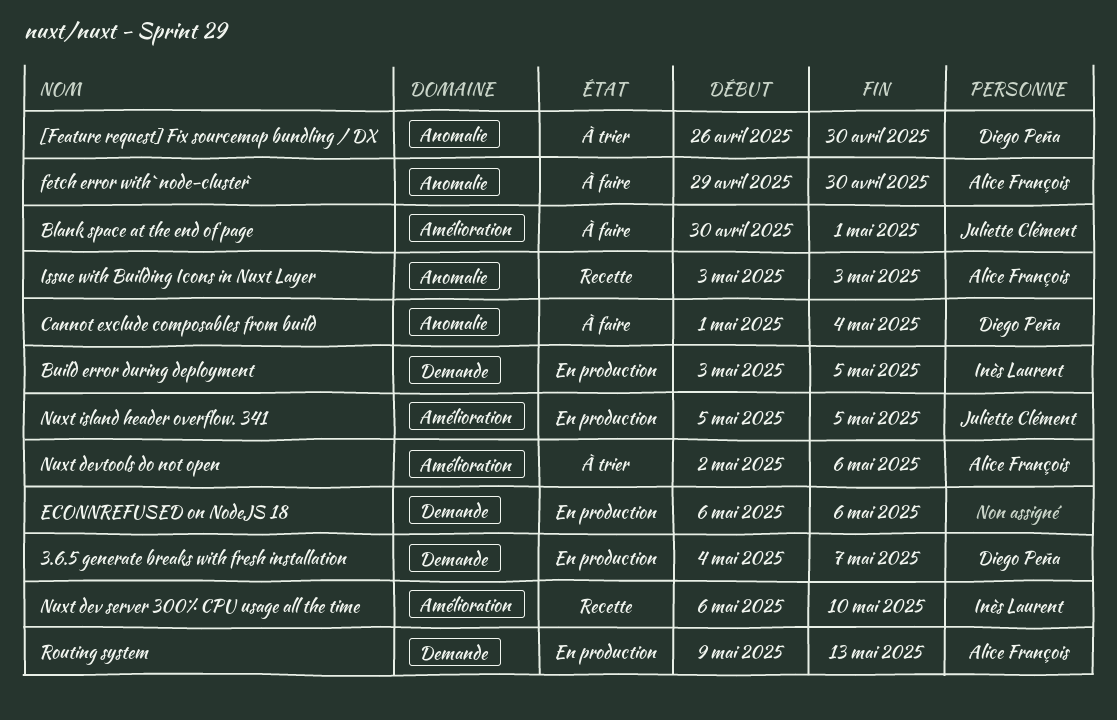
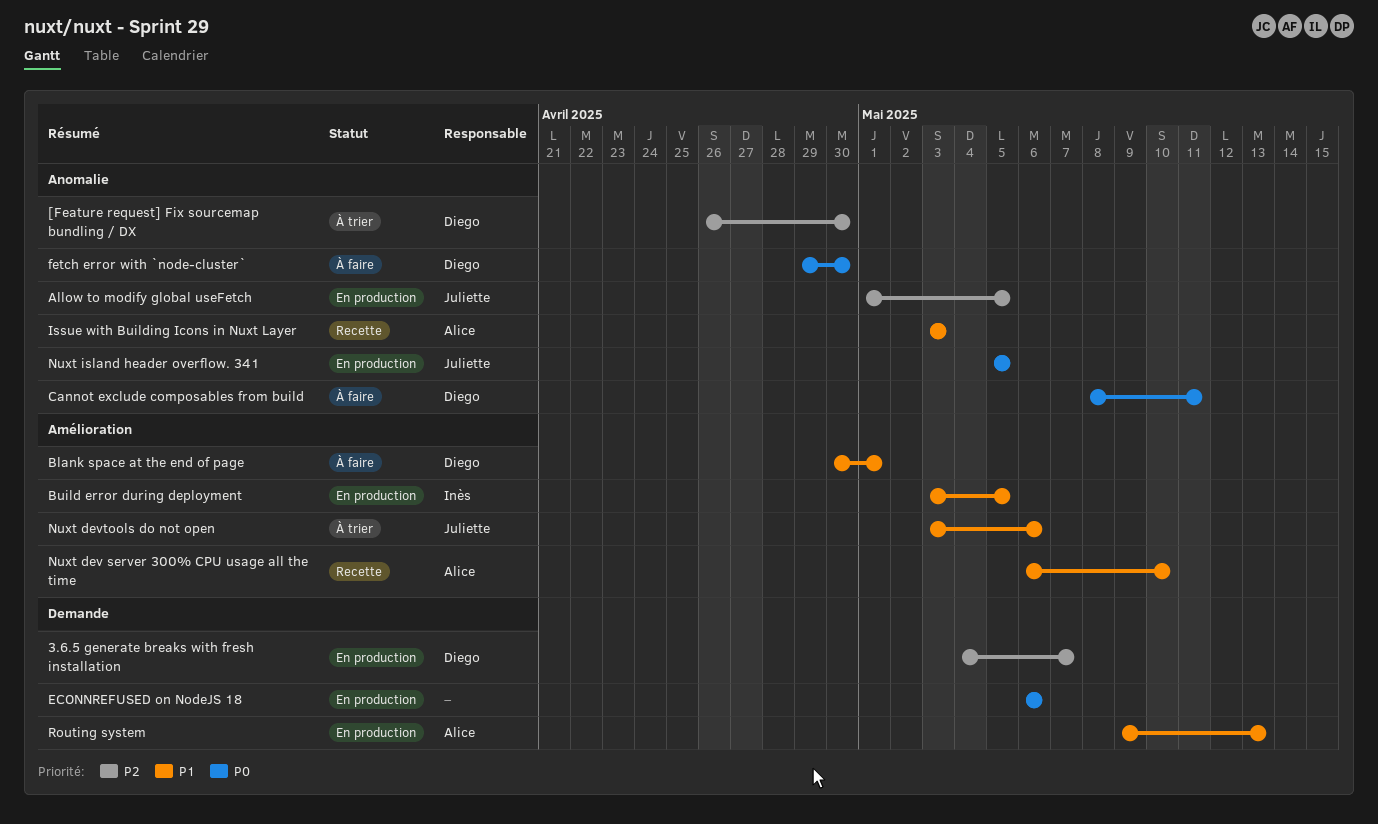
Allow to modify global useFetch: none -> present
Blank space at the end of page, owner: Juliette Clément -> Diego Peña
Build error during deployment, label: Demande -> Amélioration
Cannot exclude composables from build, start: May 1 -> May 8
Cannot exclude composables from build, due: May 4 -> May 11
fetch error with `node-cluster`, owner: Alice François -> Diego Peña
Nuxt dev server 300% CPU usage all the time, owner: Inès Laurent -> Alice François
Nuxt devtools do not open, owner: Alice François -> Juliette Clément
Nuxt devtools do not open, start: May 2 -> May 3
Nuxt island header overflow. 341, label: Amélioration -> Anomalie

